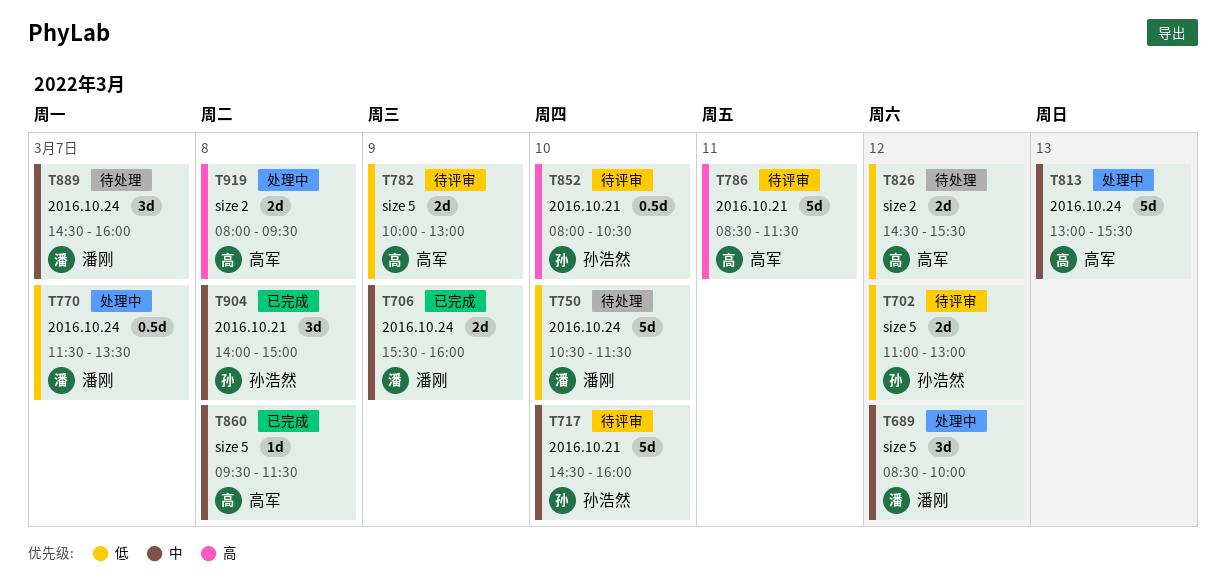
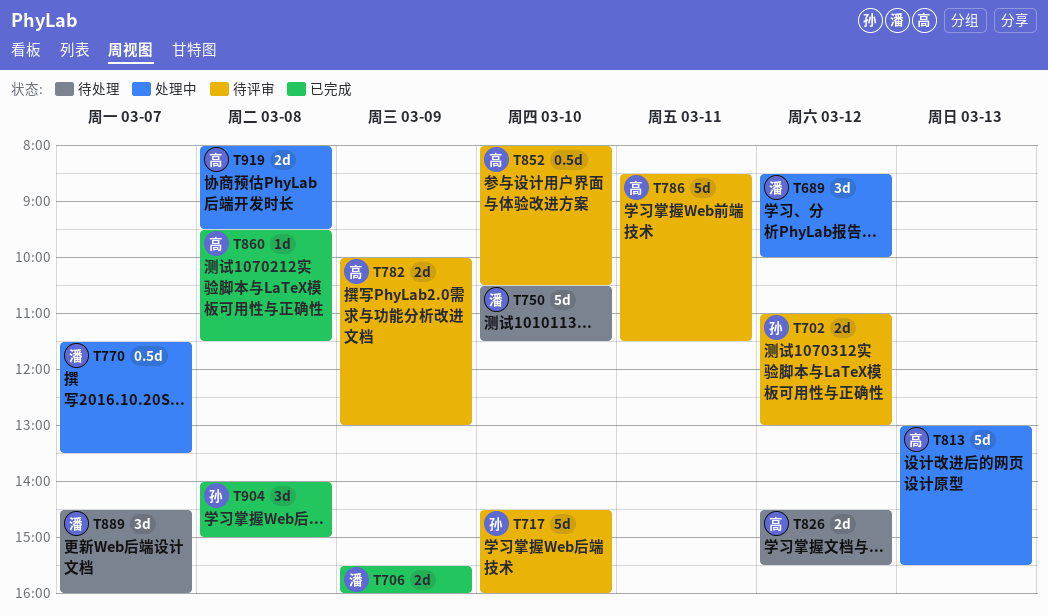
T852, owner: 孙浩然 -> 高军

